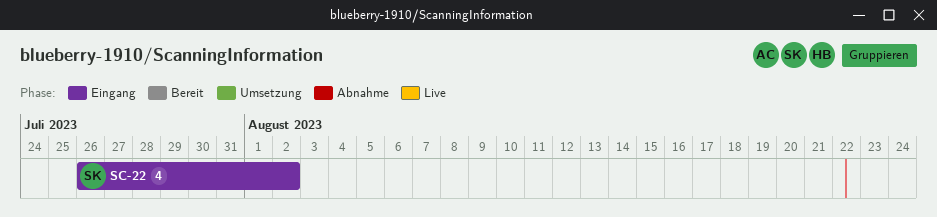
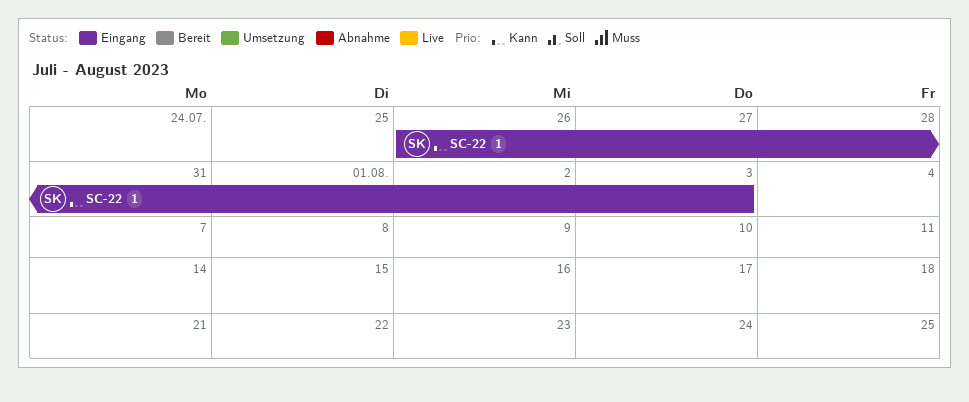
SC-22, estimate: 4 -> 1
SC-22, due: Aug 2 -> Aug 3

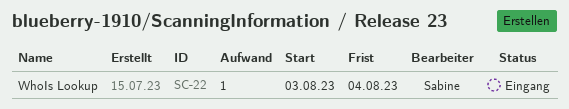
SC-22, start: Jul 26 -> Aug 3
SC-22, due: Aug 3 -> Aug 4

